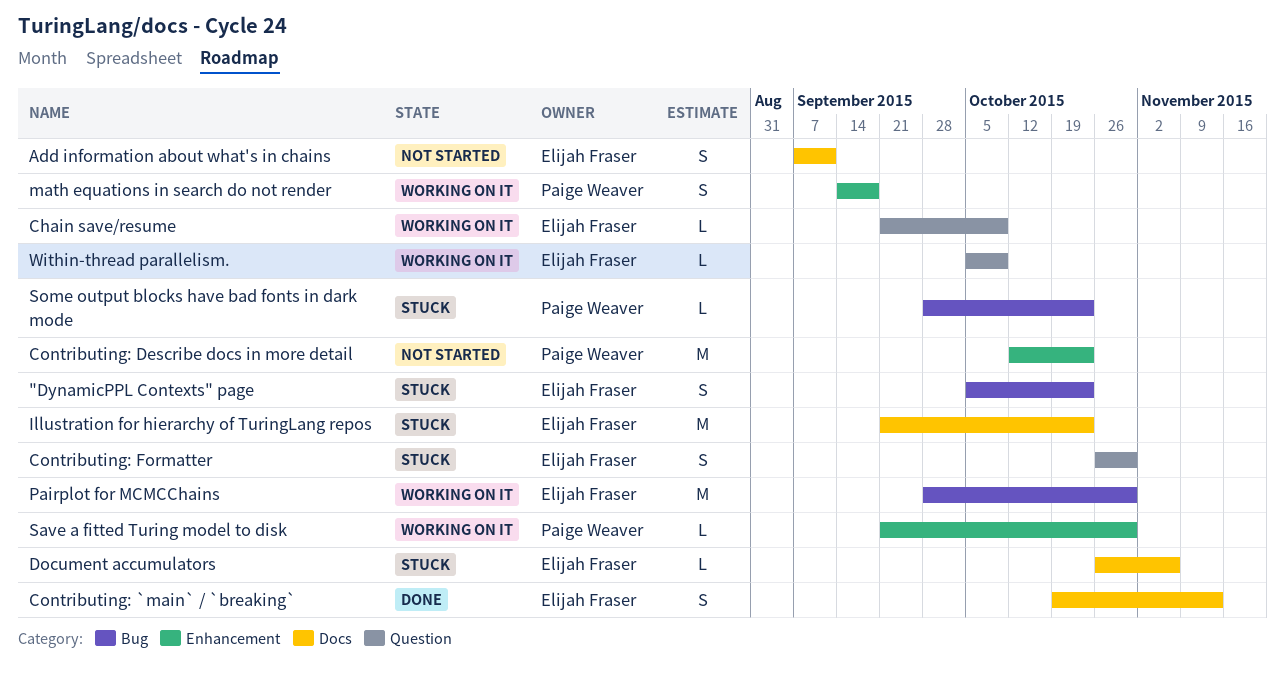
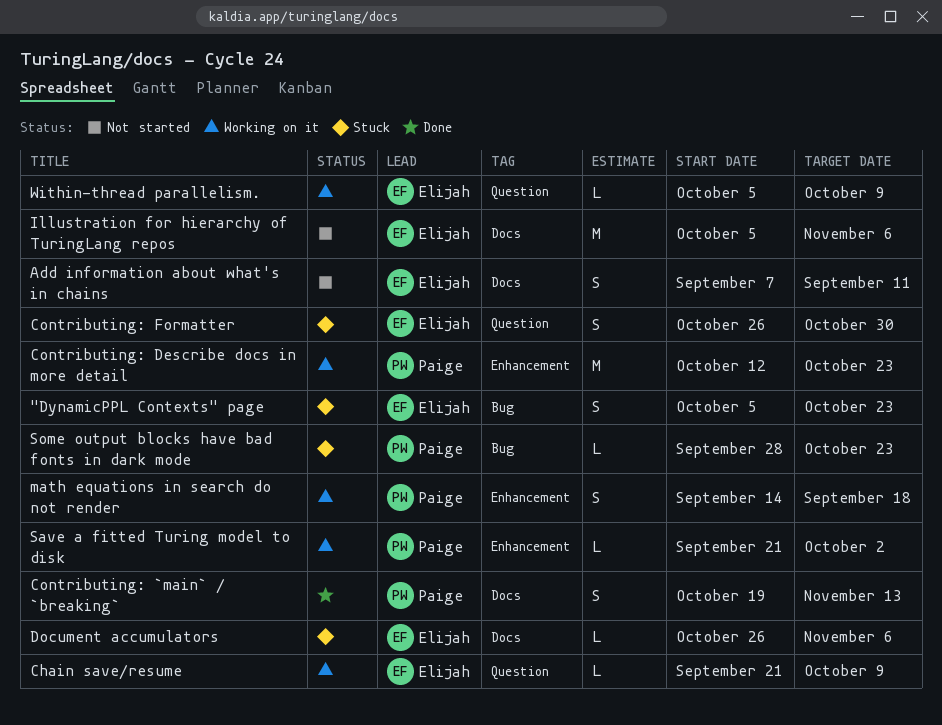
Contributing: `main` / `breaking`, owner: Elijah Fraser -> Paige Weaver
Contributing: Describe docs in more detail, status: Not started -> Working on it
Illustration for hierarchy of TuringLang repos, status: Stuck -> Not started
Illustration for hierarchy of TuringLang repos, start: Sep 21 -> Oct 5
Illustration for hierarchy of TuringLang repos, due: Oct 23 -> Nov 6
Pairplot for MCMCChains: present -> none
Save a fitted Turing model to disk, due: Oct 30 -> Oct 2

